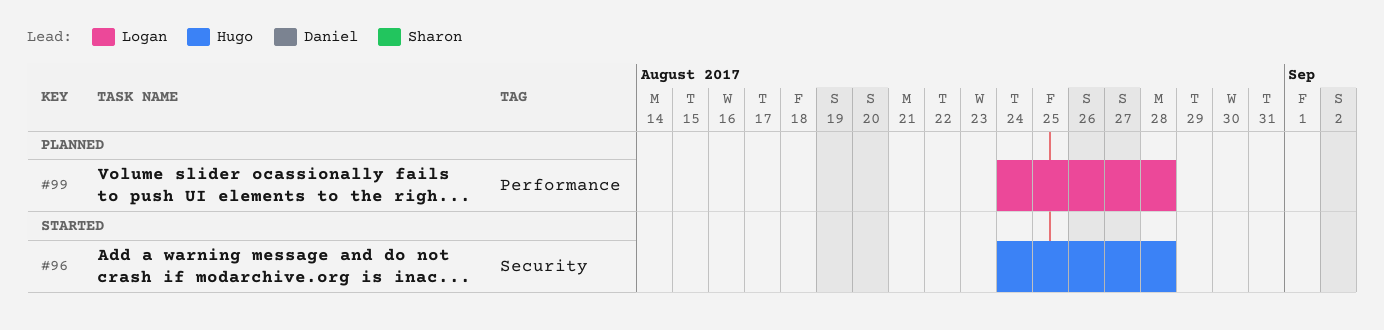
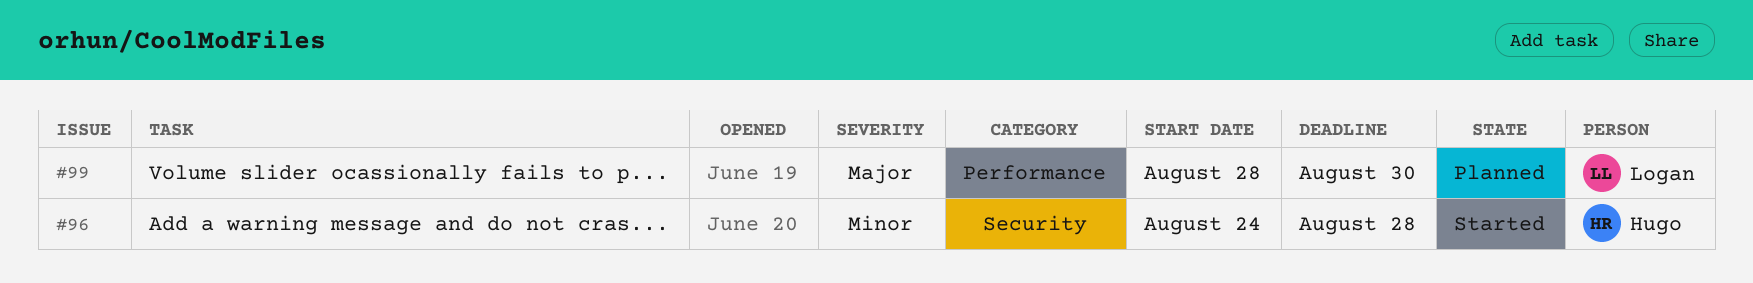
#99, start: Aug 24 -> Aug 28
#99, due: Aug 28 -> Aug 30

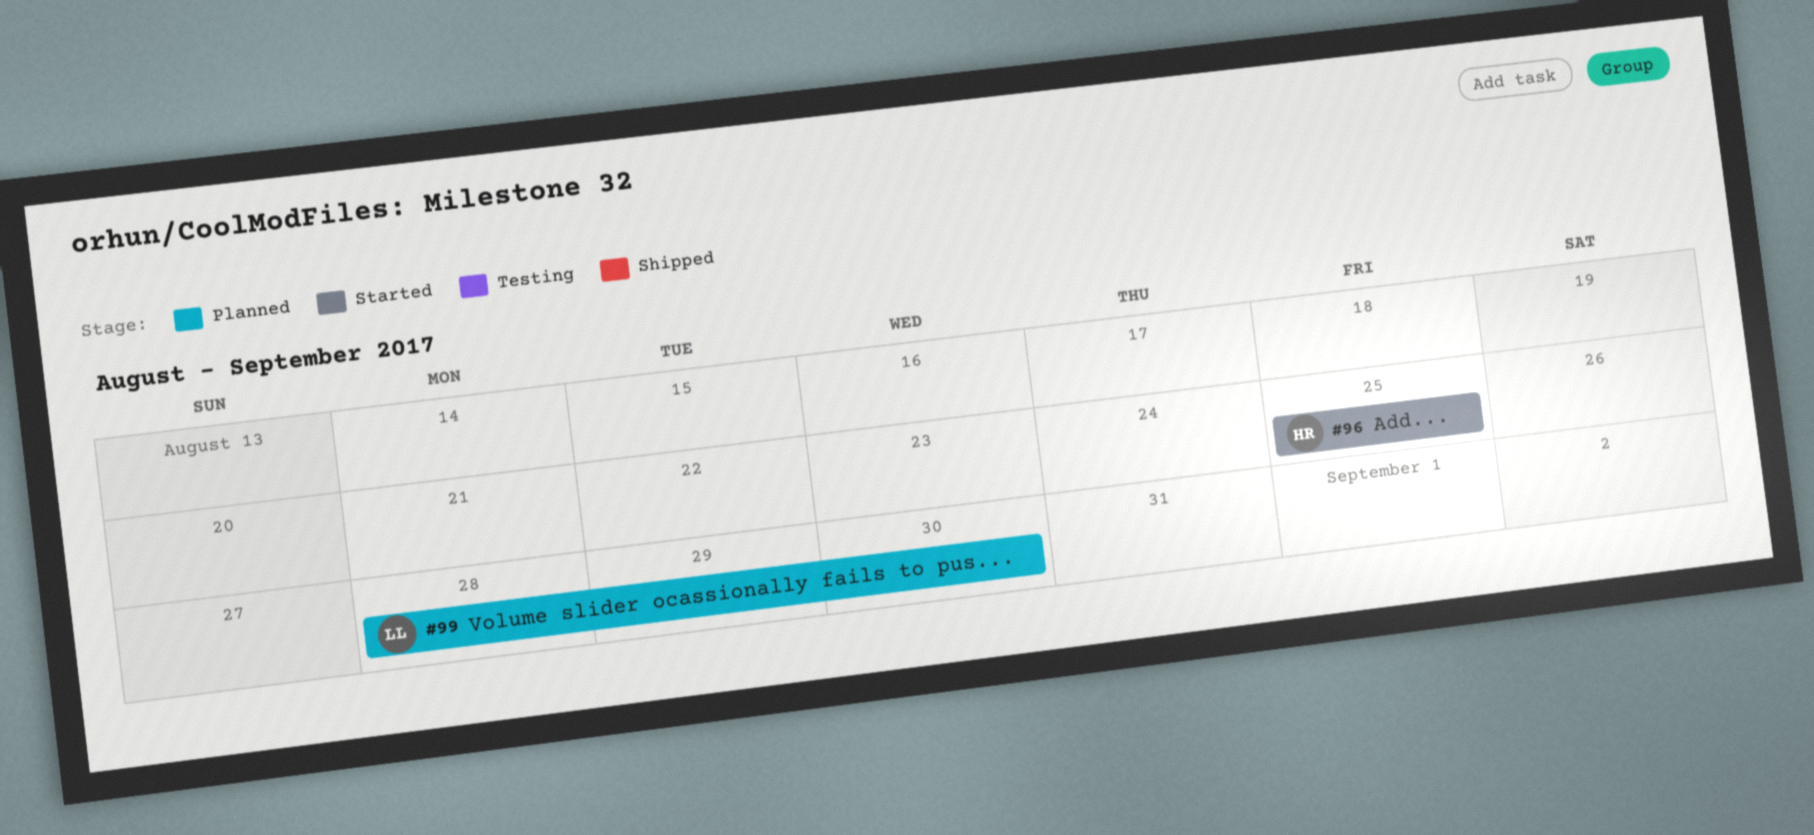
#96, start: Aug 24 -> Aug 25
#96, due: Aug 28 -> Aug 25

